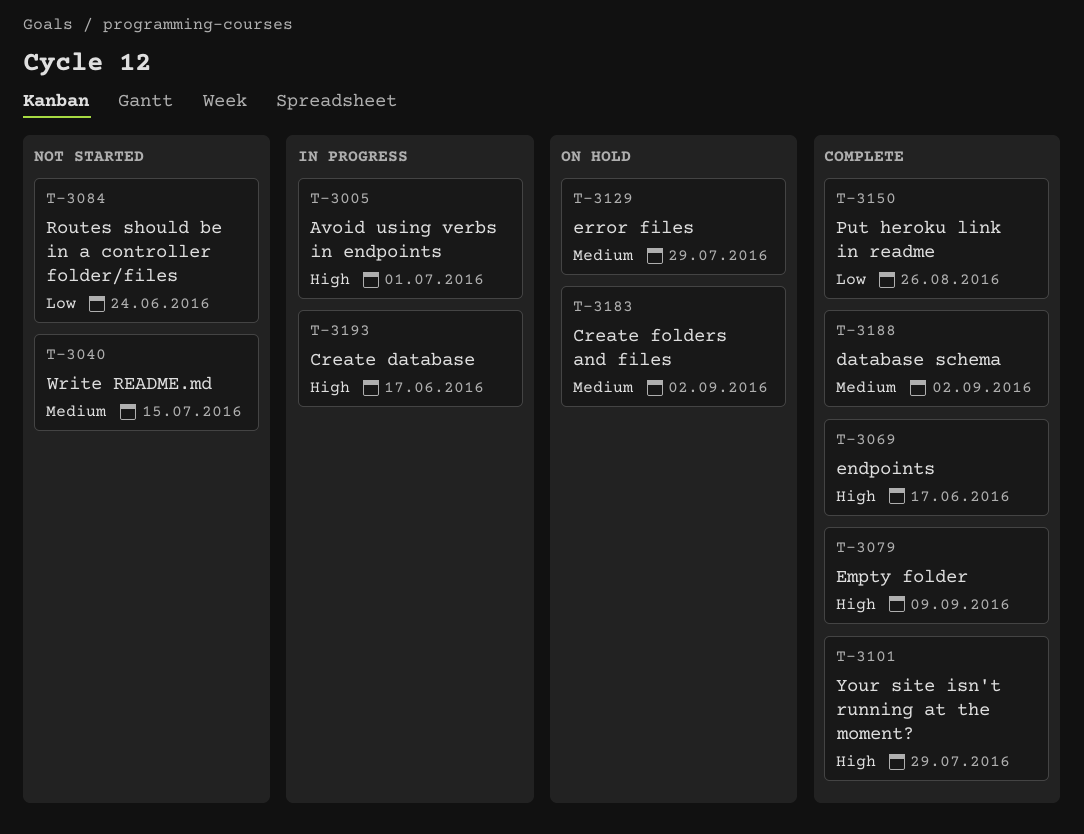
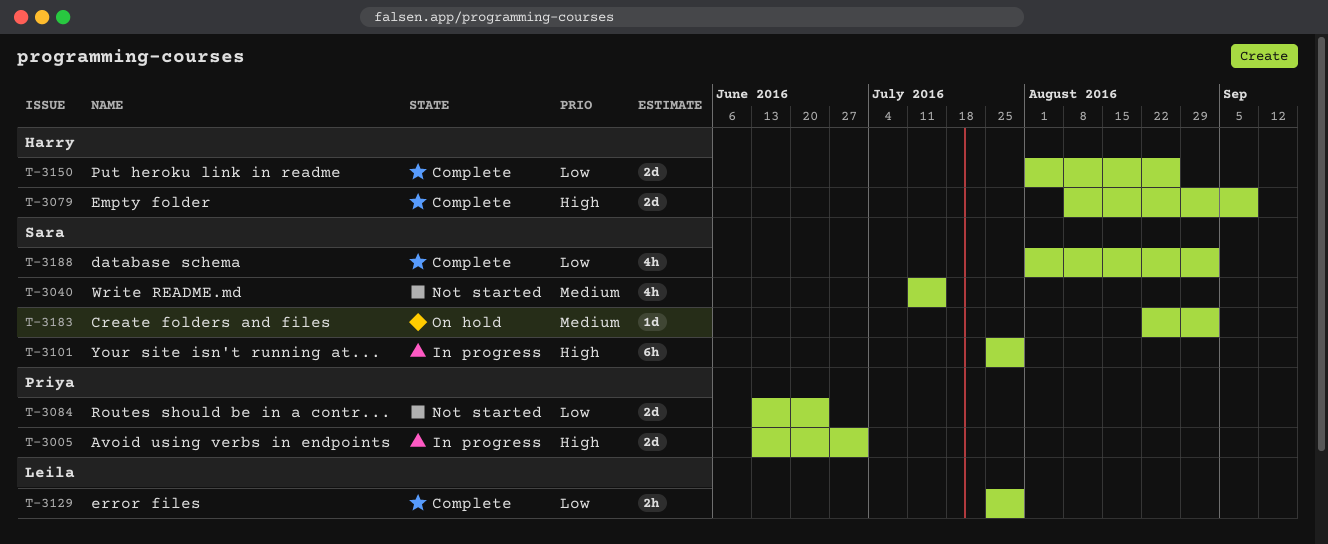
T-3069: present -> none
T-3101, status: Complete -> In progress
T-3129, status: On hold -> Complete
T-3129, priority: Medium -> Low
T-3188, priority: Medium -> Low
T-3193: present -> none

